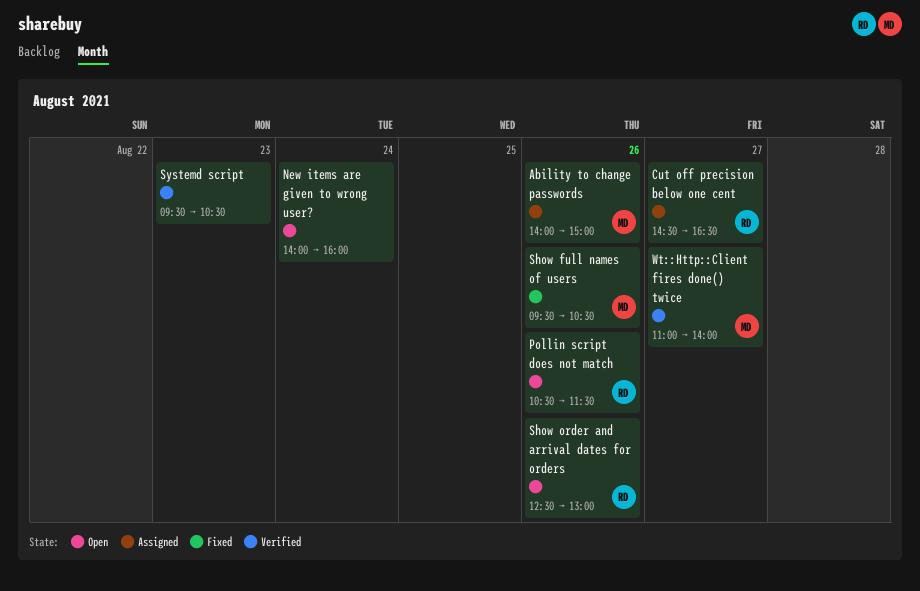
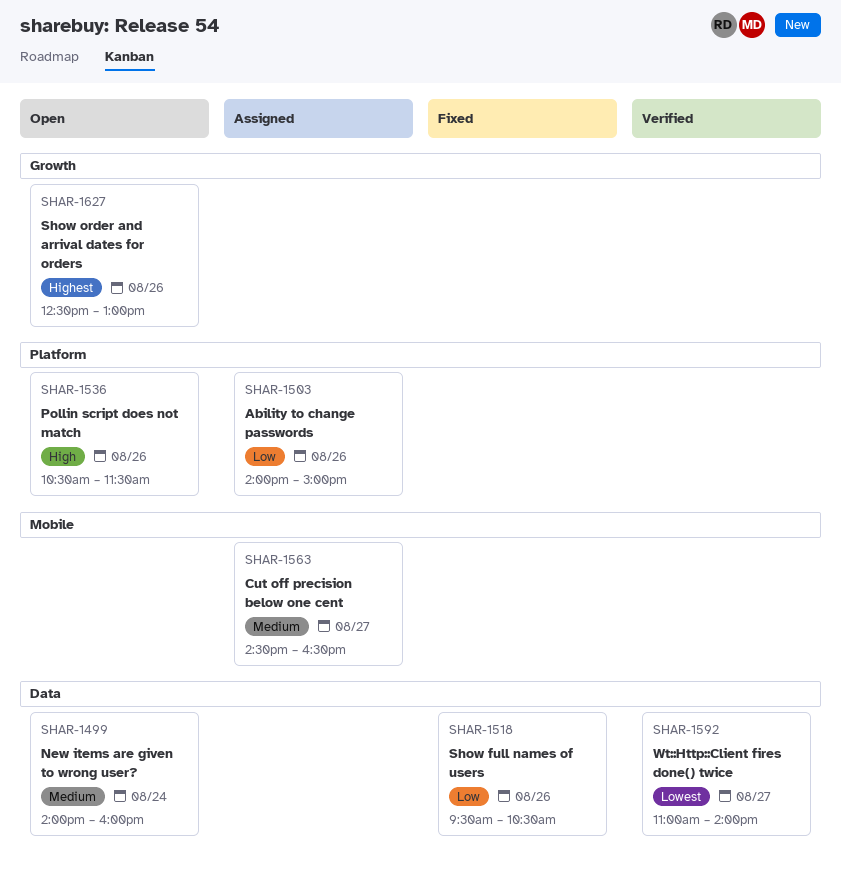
Systemd script: present -> none

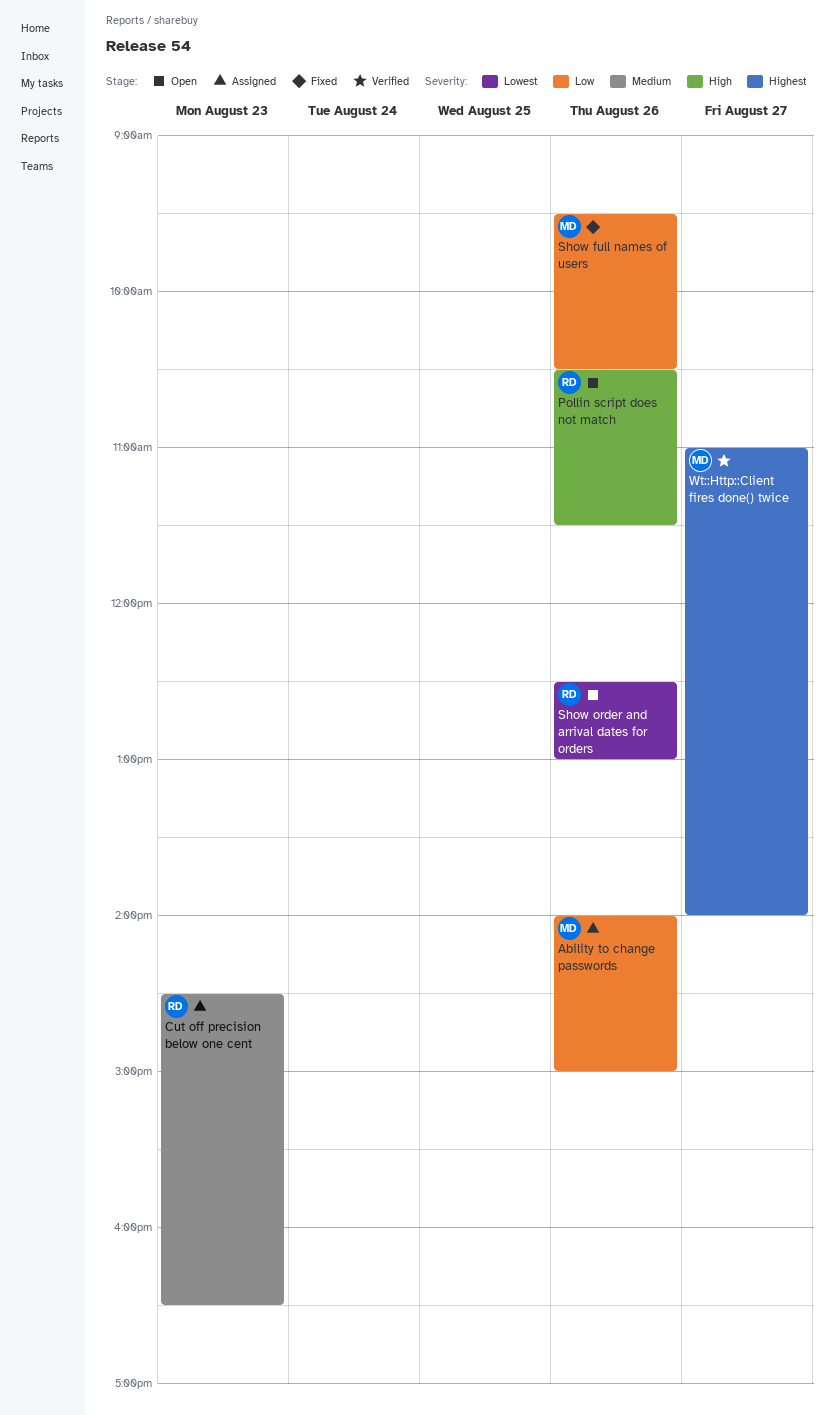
Cut off precision below one cent, day: Aug 27 -> Aug 23
New items are given to wrong user?: present -> none
Show order and arrival dates for orders, priority: Highest -> Lowest
Wt::Http::Client fires done() twice, priority: Lowest -> Highest

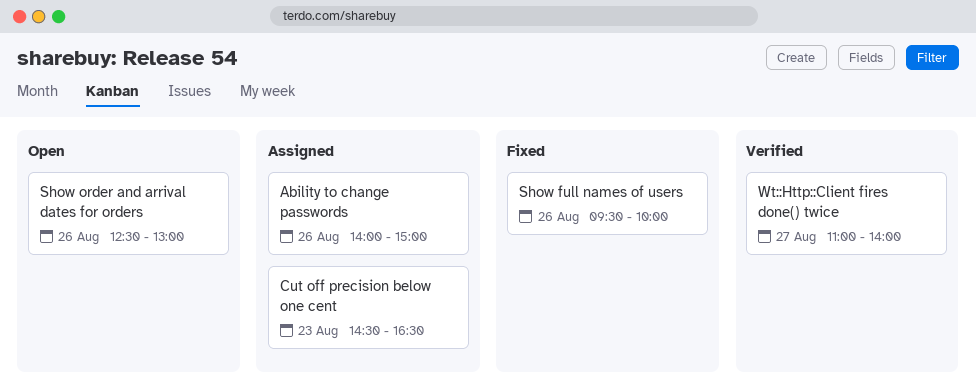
Pollin script does not match: present -> none
Show full names of users, ends: 10:30 -> 10:00

